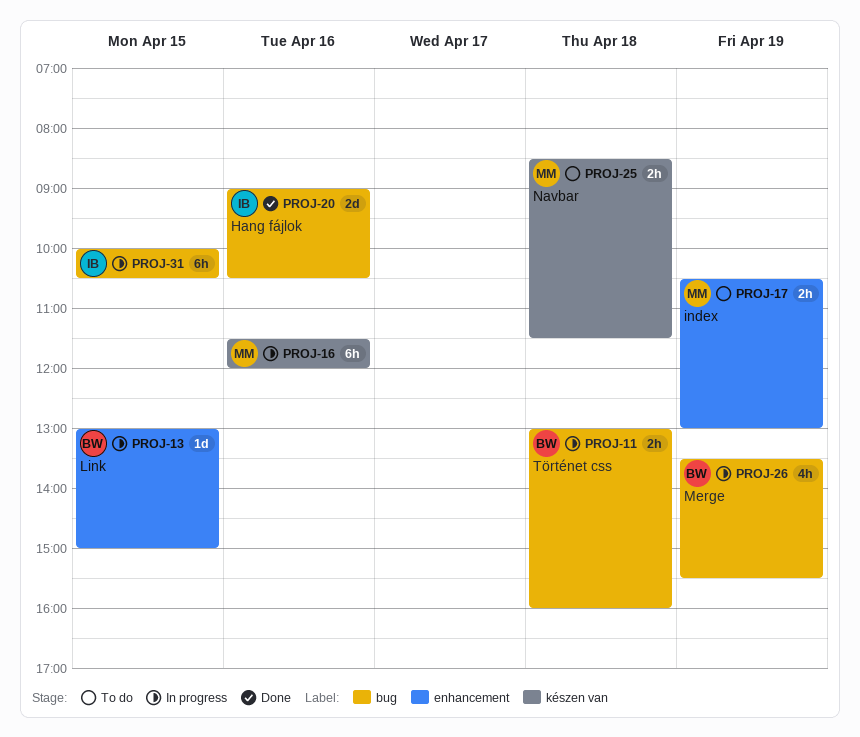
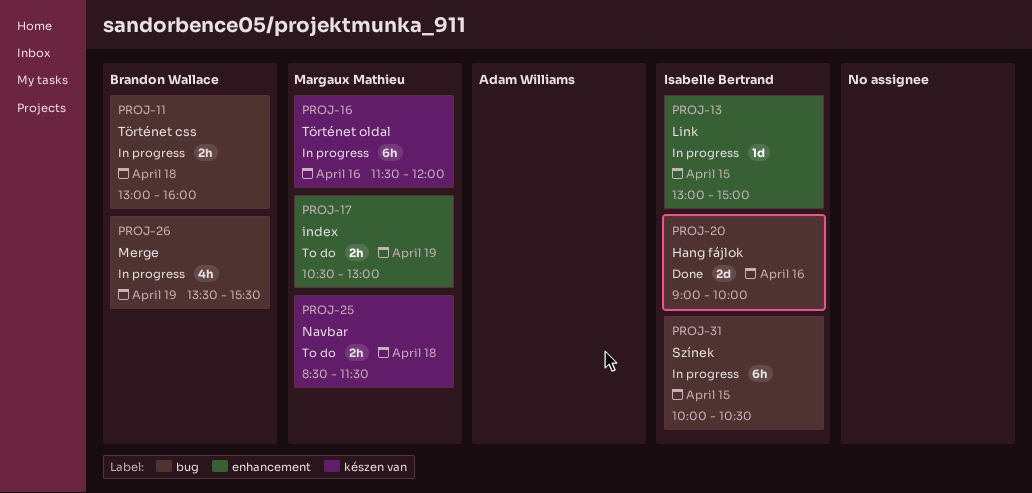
PROJ-13, owner: Brandon Wallace -> Isabelle Bertrand
PROJ-20, ends: 10:30 -> 10:00

